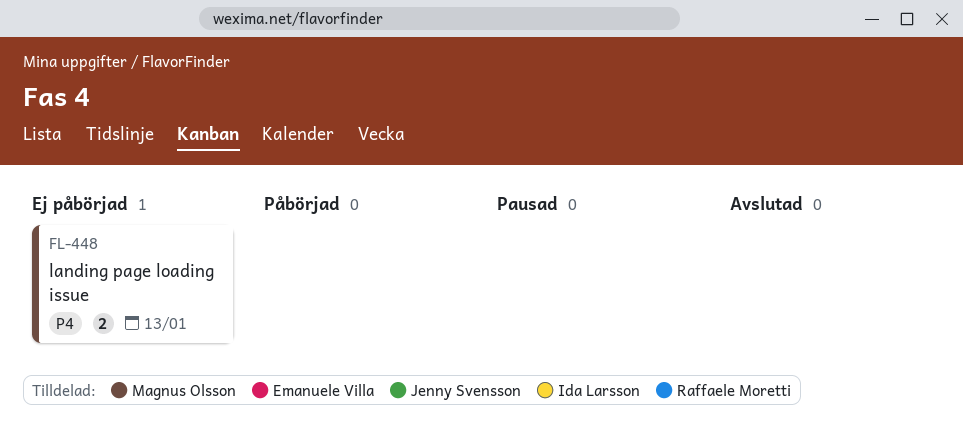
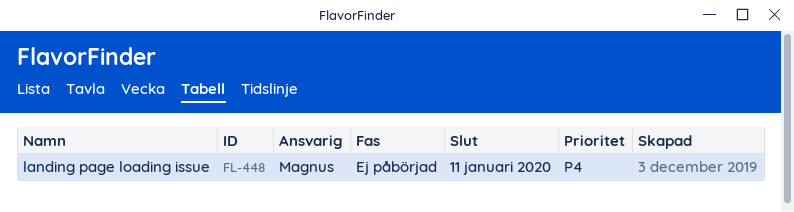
FL-448, due: Jan 13 -> Jan 11

